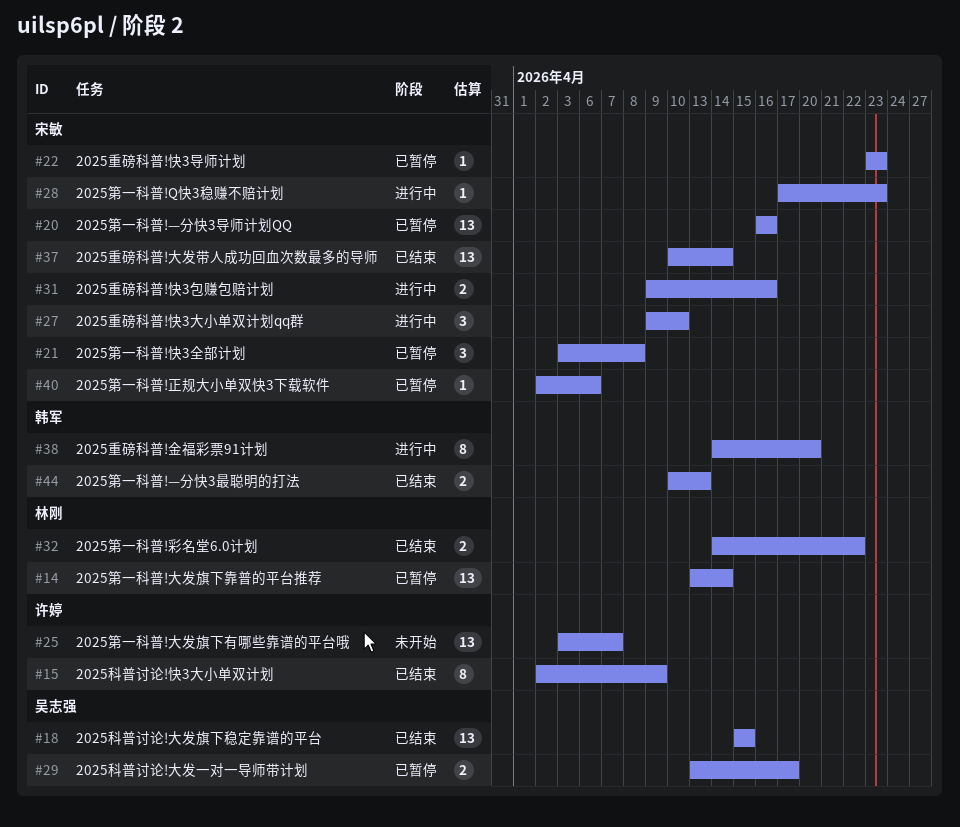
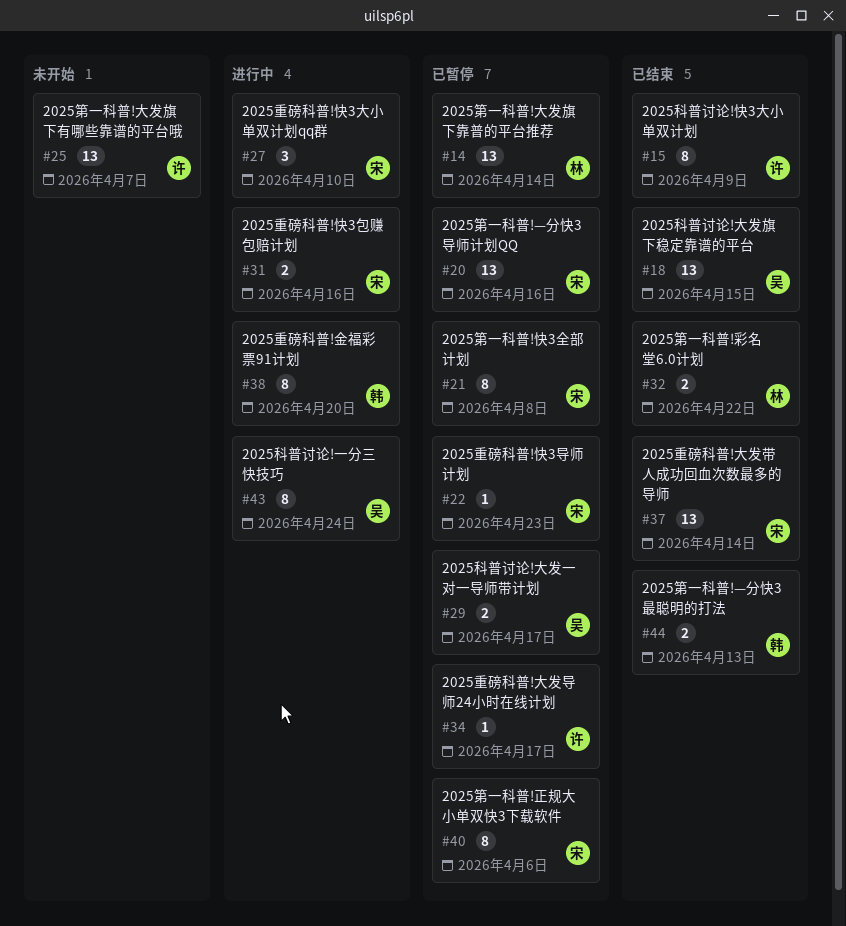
#21, estimate: 3 -> 8
#28: present -> none
#34: none -> present
#40, estimate: 1 -> 8
#43: none -> present

